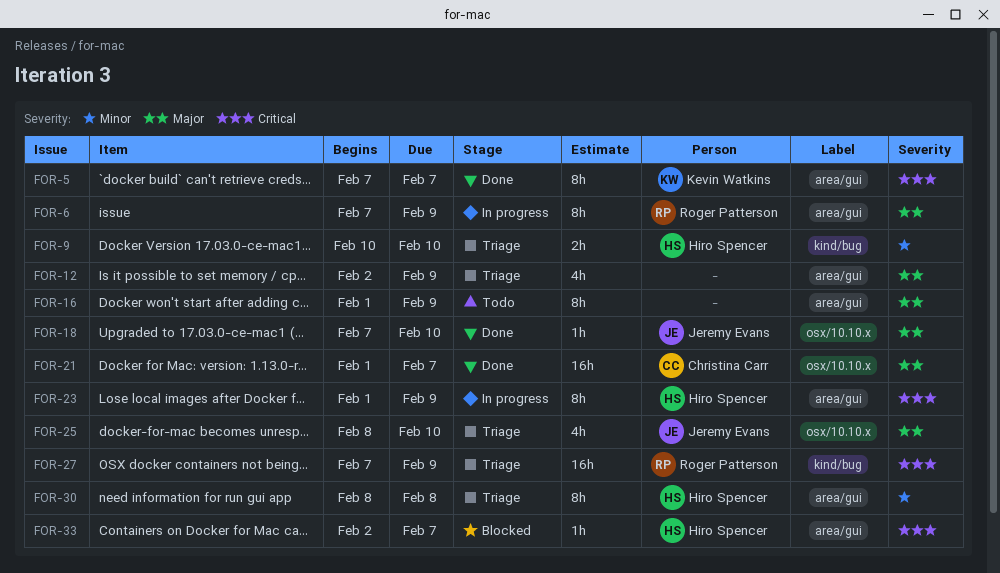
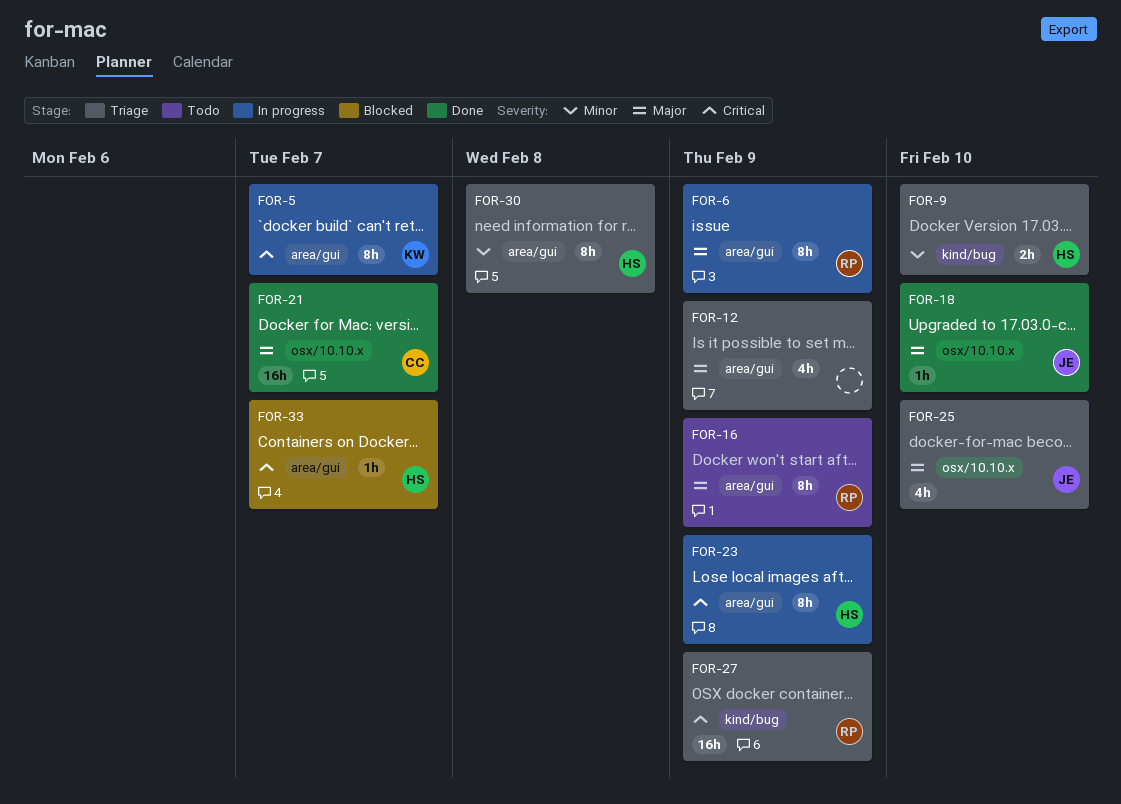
FOR-5, status: Done -> In progress
FOR-16, owner: none -> Roger Patterson

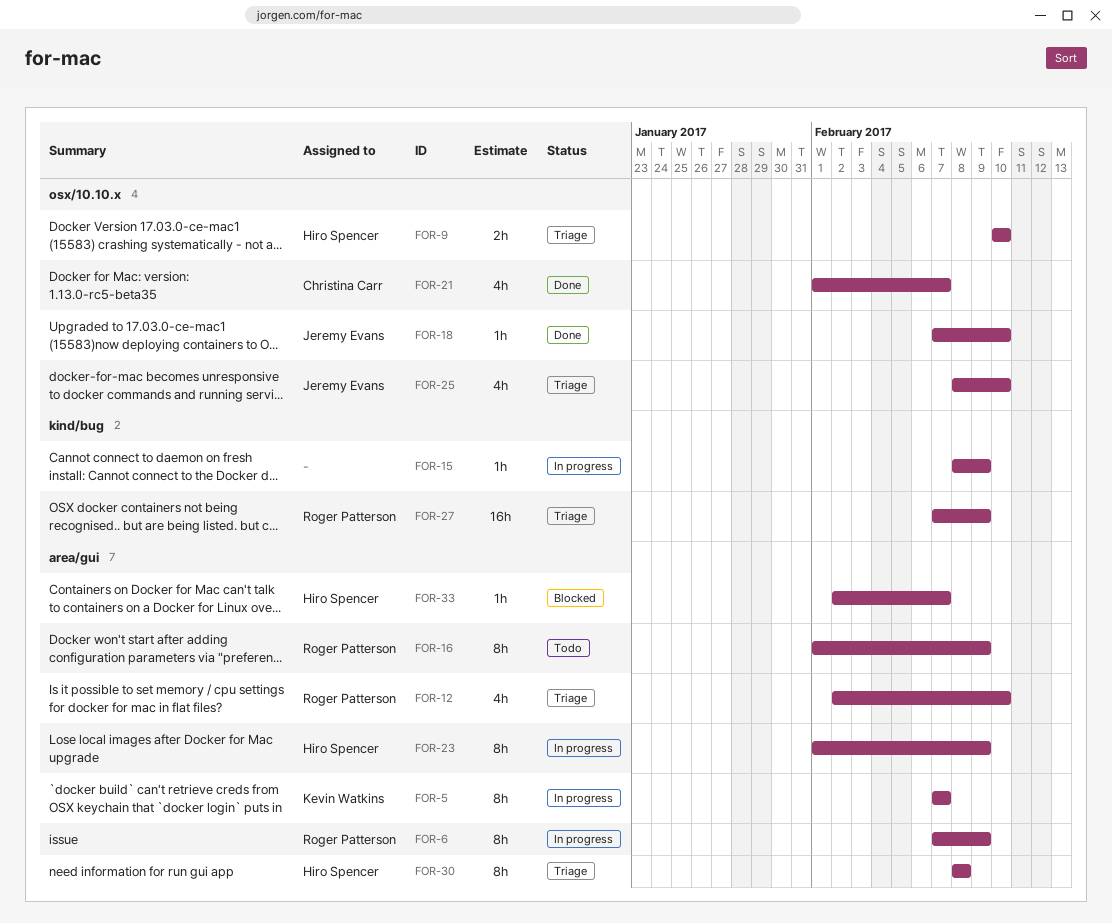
FOR-9, label: kind/bug -> osx/10.10.x
FOR-12, owner: none -> Roger Patterson
FOR-12, due: Feb 9 -> Feb 10
FOR-15: none -> present
FOR-21, estimate: 16h -> 4h

